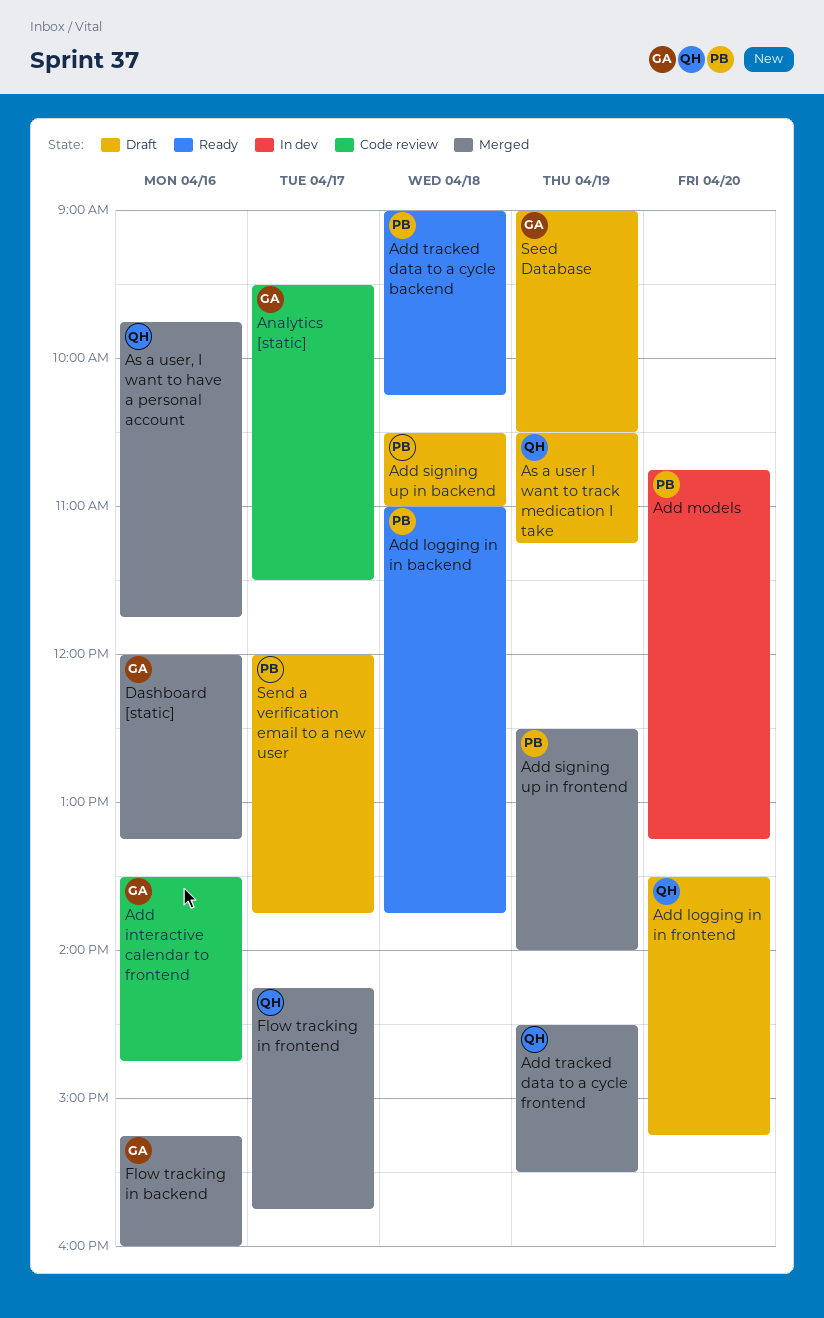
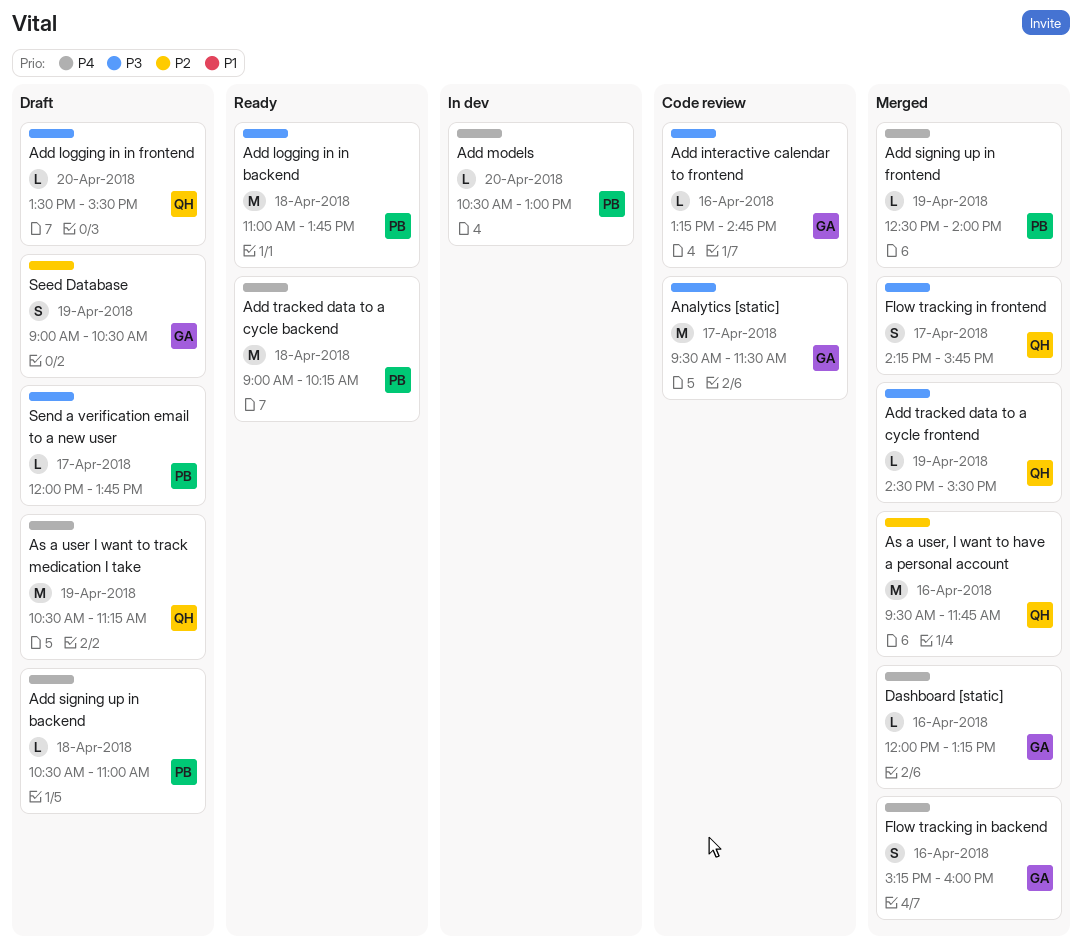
Add interactive calendar to frontend, begins: 13:30 -> 13:15
Add logging in in frontend, ends: 15:15 -> 15:30
Add models, begins: 10:45 -> 10:30
Add models, ends: 13:15 -> 13:00
As a user, I want to have a personal account, begins: 09:45 -> 09:30

